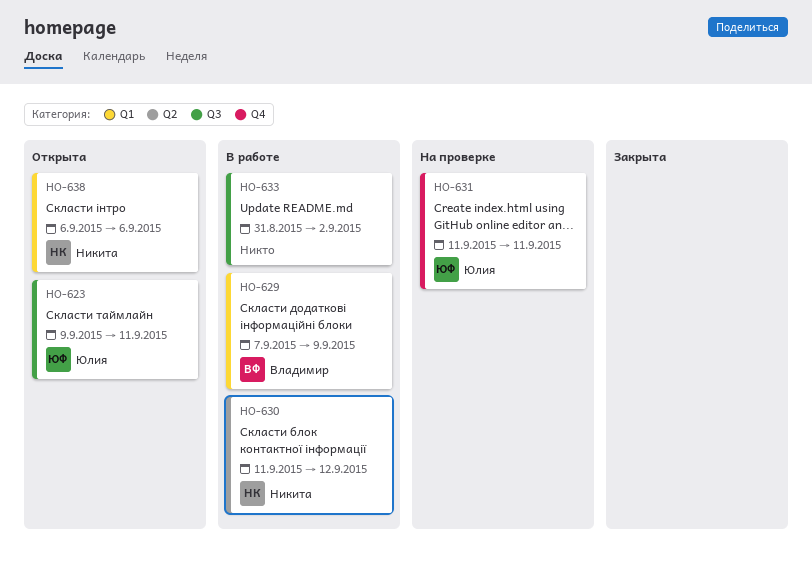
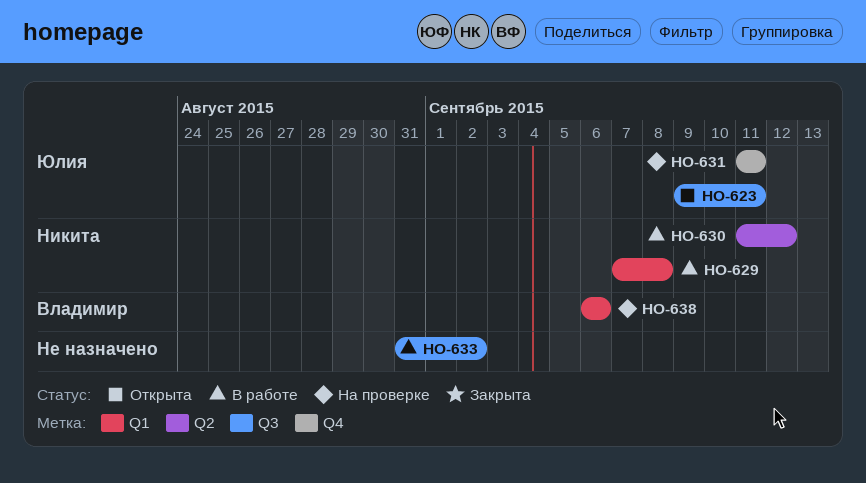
HO-629, owner: Владимир -> Никита
HO-629, due: Sep 9 -> Sep 8
HO-638, status: Открыта -> На проверке
HO-638, owner: Никита -> Владимир

